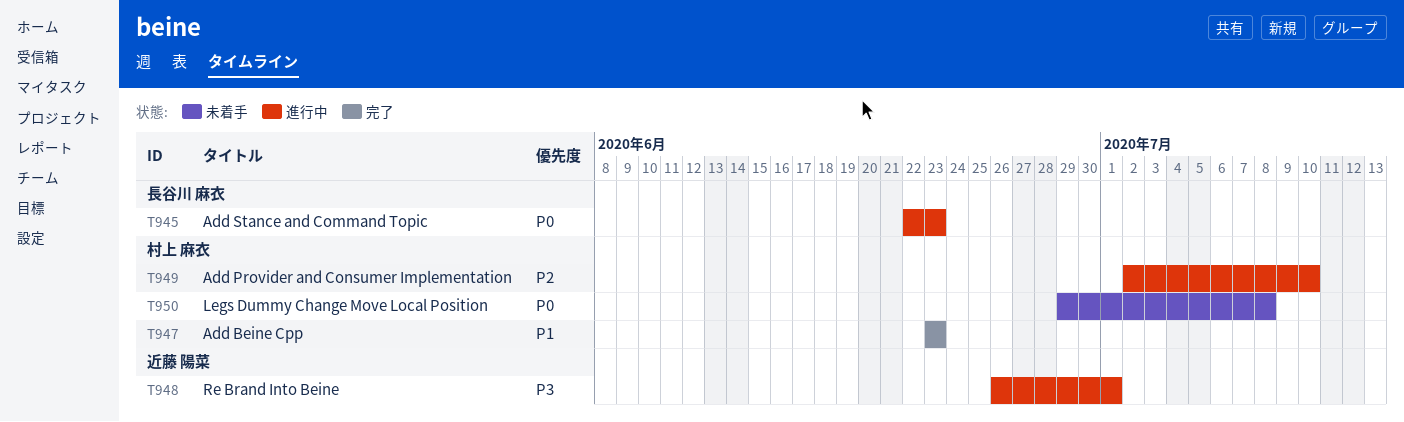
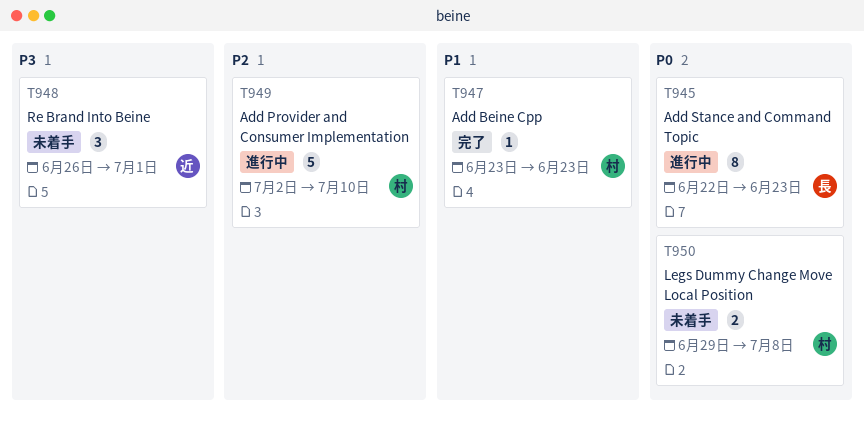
T948, status: 進行中 -> 未着手

